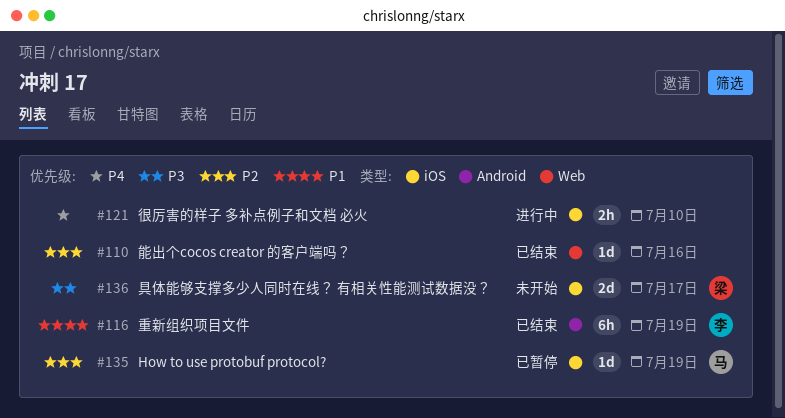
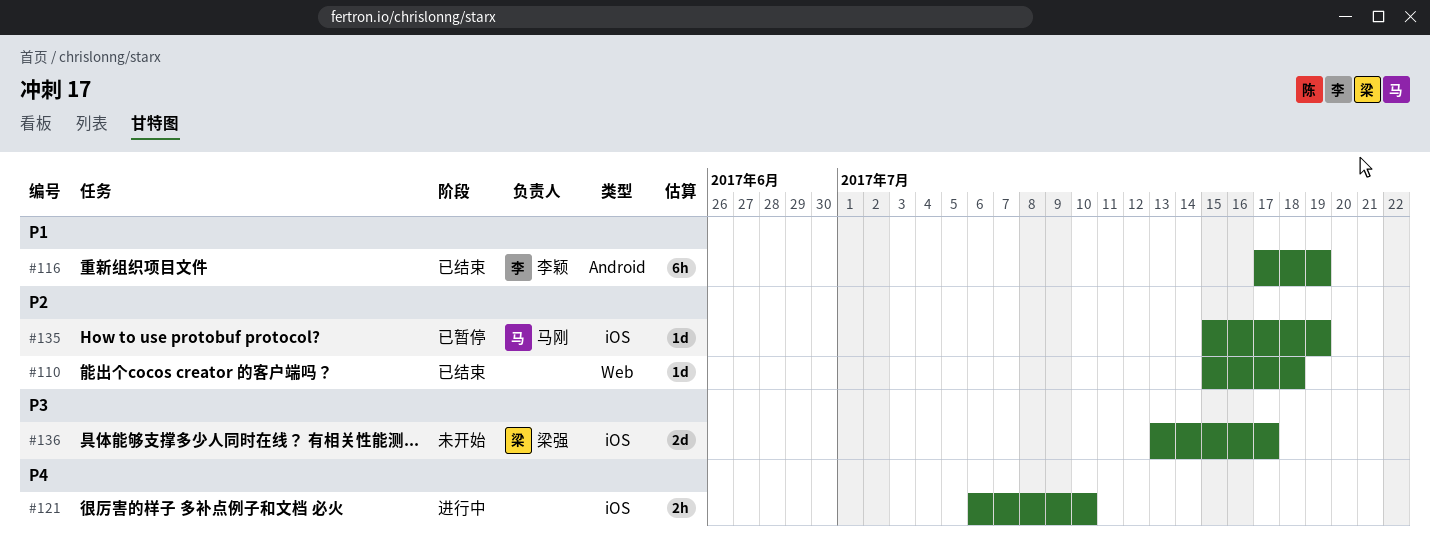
#110, due: Jul 16 -> Jul 18

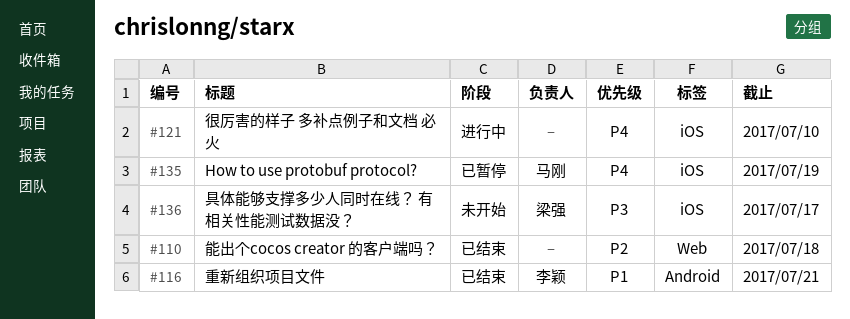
#116, due: Jul 19 -> Jul 21
#135, priority: P2 -> P4

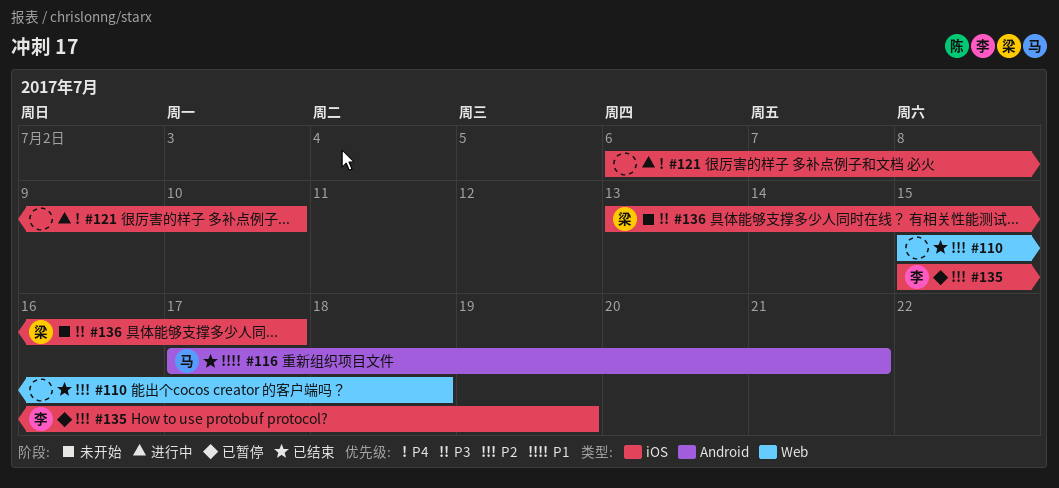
#116, owner: 李颖 -> 马刚
#135, owner: 马刚 -> 李颖
#135, priority: P4 -> P2

